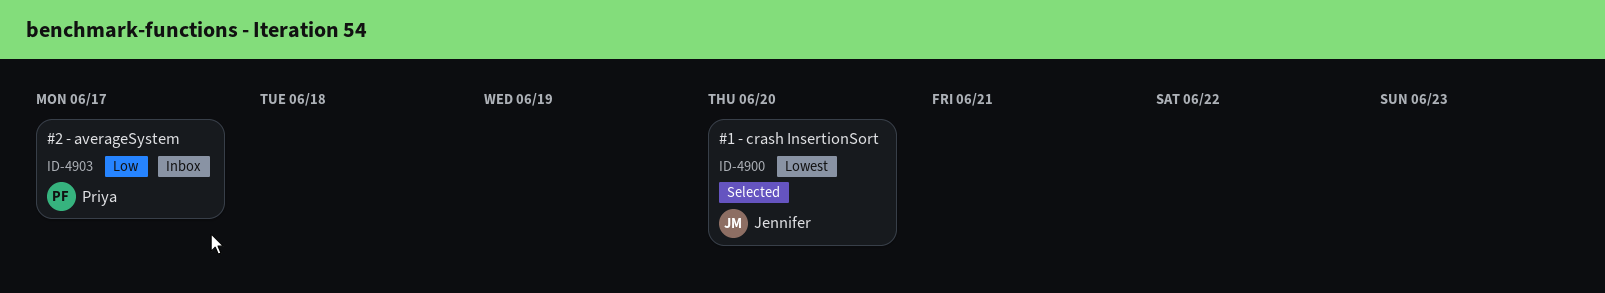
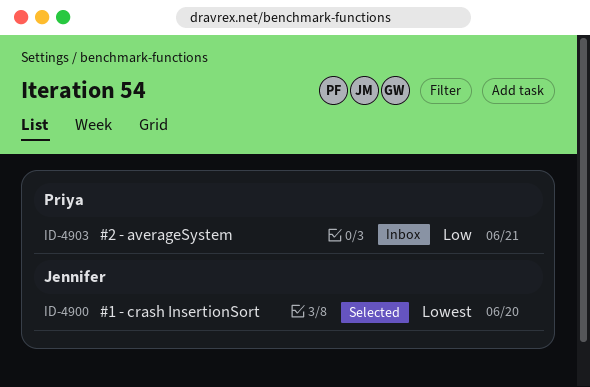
ID-4903, due: Jun 17 -> Jun 21

